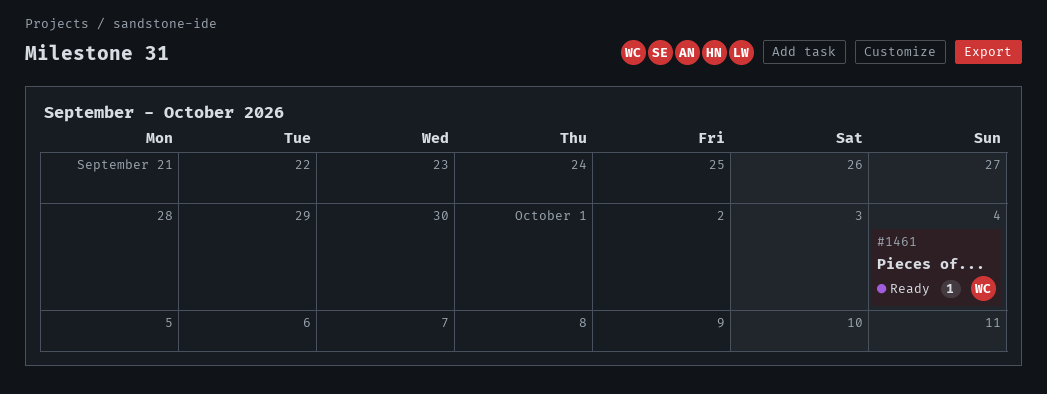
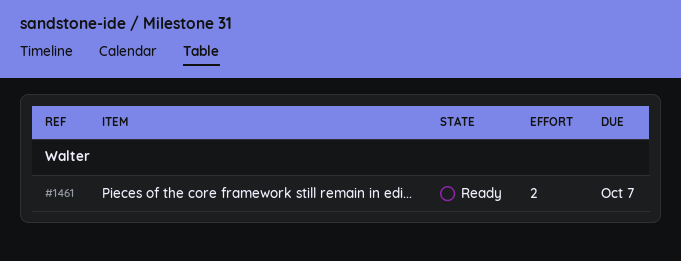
#1461, estimate: 1 -> 2
#1461, due: Oct 4 -> Oct 7

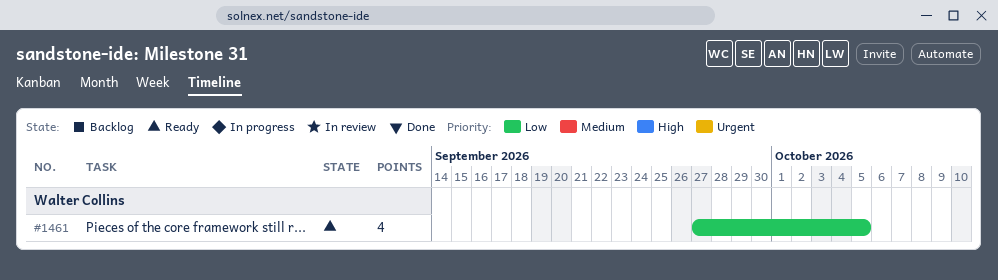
#1461, estimate: 2 -> 4
#1461, due: Oct 7 -> Oct 5

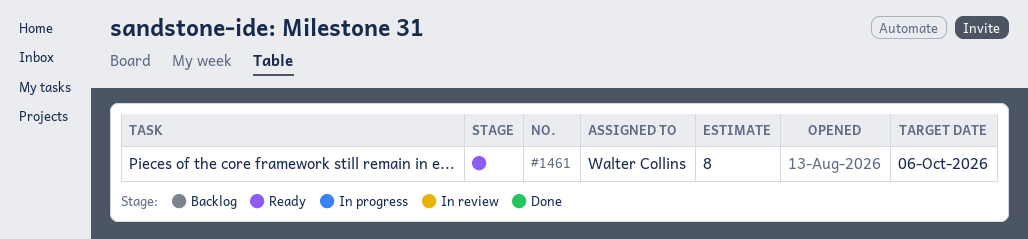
#1461, estimate: 4 -> 8
#1461, due: Oct 5 -> Oct 6

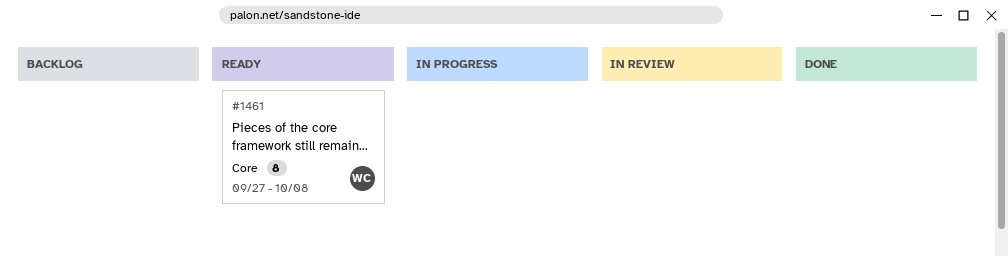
#1461, due: Oct 6 -> Oct 8

